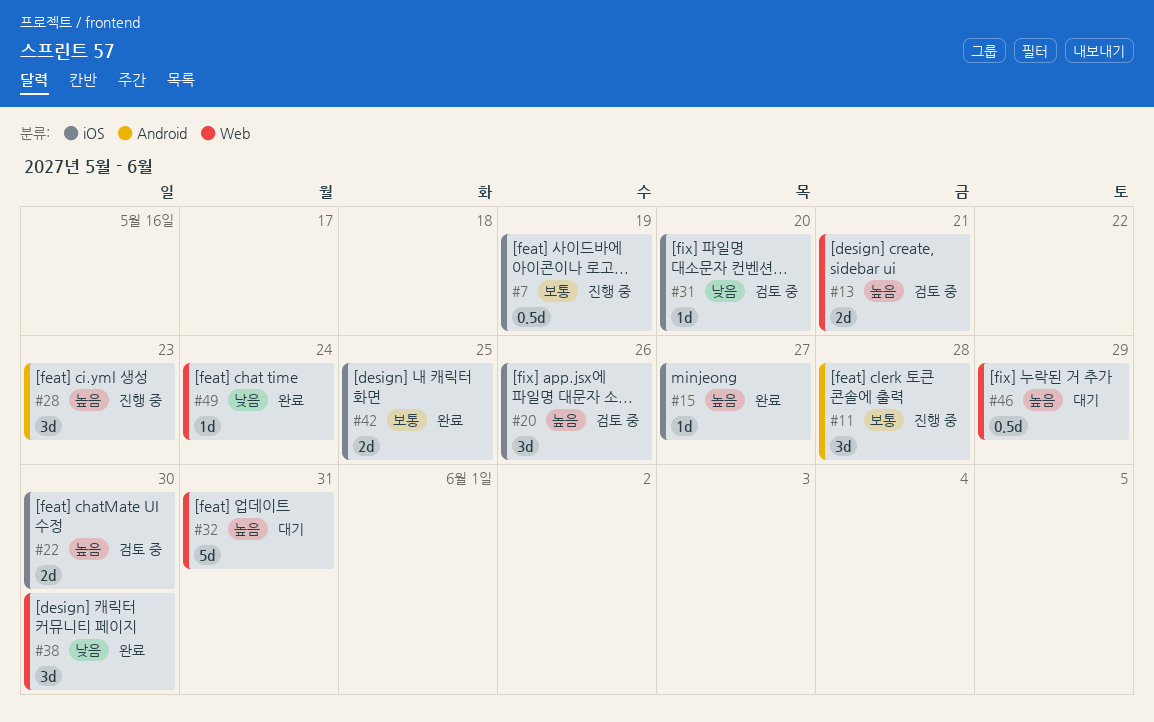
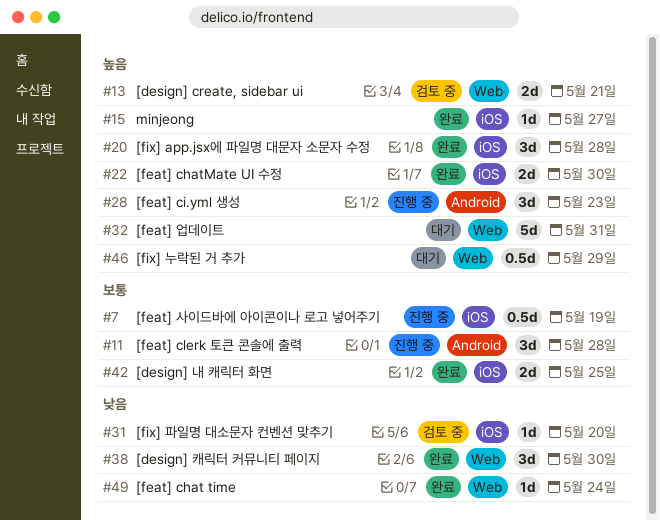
#20, status: 검토 중 -> 완료
#20, due: May 26 -> May 28
#22, status: 검토 중 -> 완료

